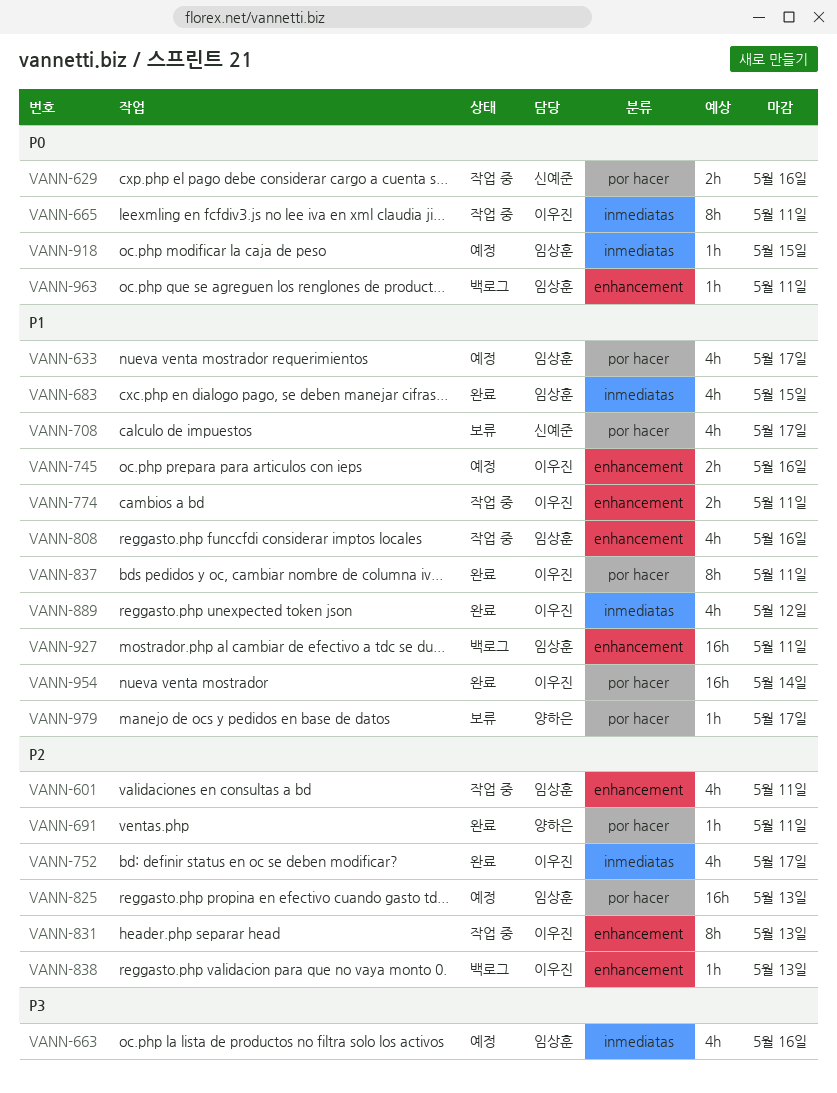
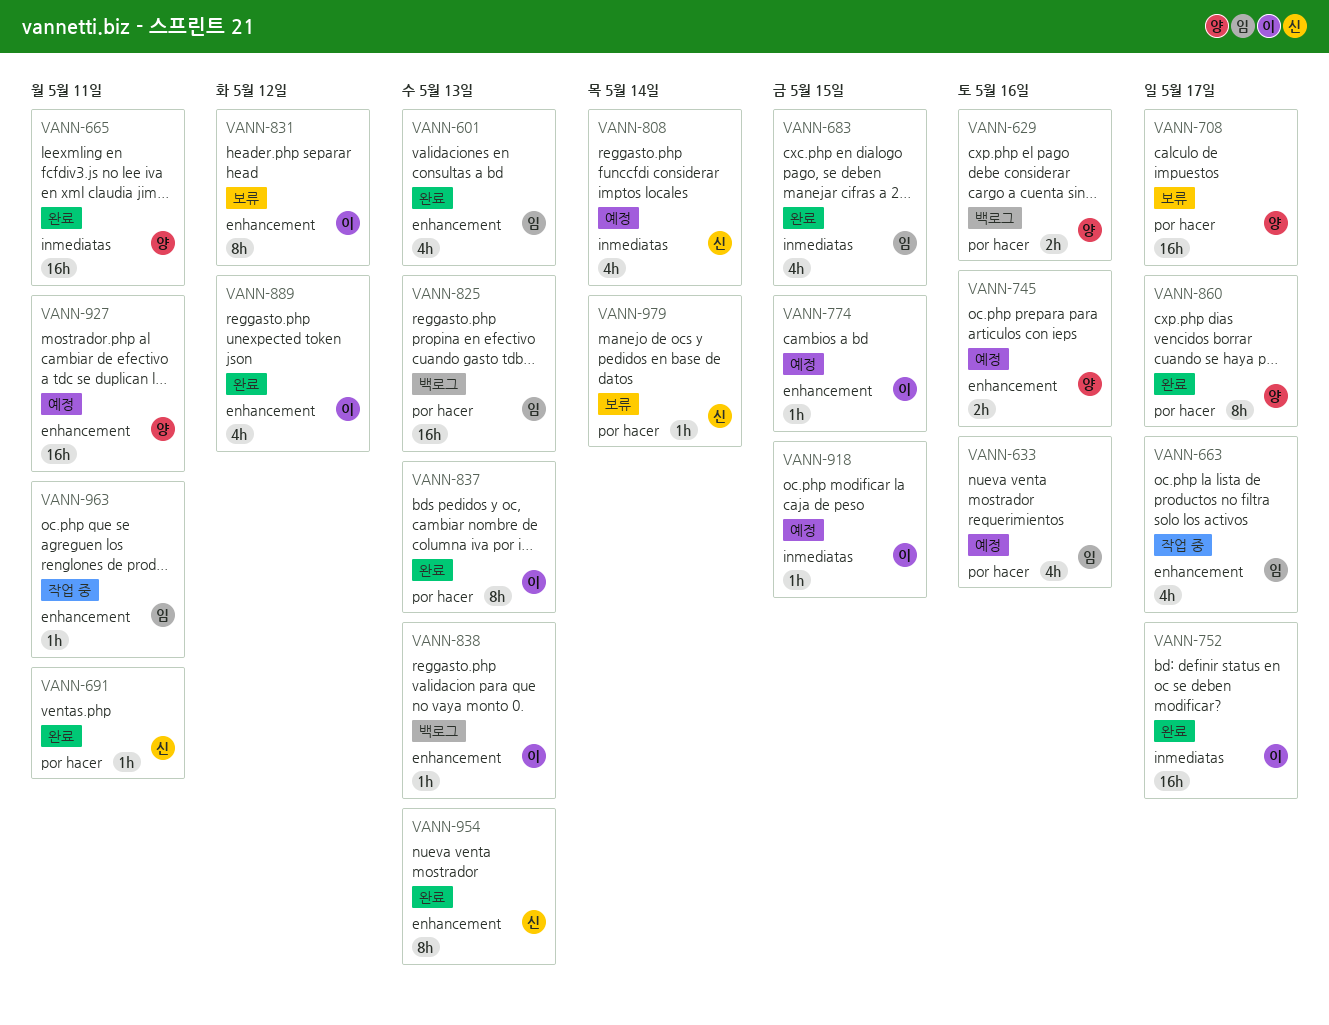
VANN-601, status: 작업 중 -> 완료
VANN-601, due: May 11 -> May 13
VANN-629, status: 작업 중 -> 백로그
VANN-629, owner: 신예준 -> 양하은
VANN-633, due: May 17 -> May 16
VANN-663, status: 예정 -> 작업 중
VANN-663, label: inmediatas -> enhancement
VANN-663, due: May 16 -> May 17
VANN-665, status: 작업 중 -> 완료
VANN-665, owner: 이우진 -> 양하은
VANN-665, estimate: 8h -> 16h
VANN-691, owner: 양하은 -> 신예준
VANN-708, owner: 신예준 -> 양하은
VANN-708, estimate: 4h -> 16h
VANN-745, owner: 이우진 -> 양하은
VANN-752, estimate: 4h -> 16h
VANN-774, status: 작업 중 -> 예정
VANN-774, estimate: 2h -> 1h
VANN-774, due: May 11 -> May 15
VANN-808, status: 작업 중 -> 예정
VANN-808, owner: 임상훈 -> 신예준
VANN-808, label: enhancement -> inmediatas
VANN-808, due: May 16 -> May 14
VANN-825, status: 예정 -> 백로그
VANN-831, status: 작업 중 -> 보류
VANN-831, due: May 13 -> May 12
VANN-837, due: May 11 -> May 13
VANN-860: none -> present
VANN-889, label: inmediatas -> enhancement
VANN-918, owner: 임상훈 -> 이우진
VANN-927, status: 백로그 -> 예정
VANN-927, owner: 임상훈 -> 양하은
VANN-954, owner: 이우진 -> 신예준
VANN-954, label: por hacer -> enhancement
VANN-954, estimate: 16h -> 8h
VANN-954, due: May 14 -> May 13
VANN-963, status: 백로그 -> 작업 중
VANN-979, owner: 양하은 -> 신예준
VANN-979, due: May 17 -> May 14

